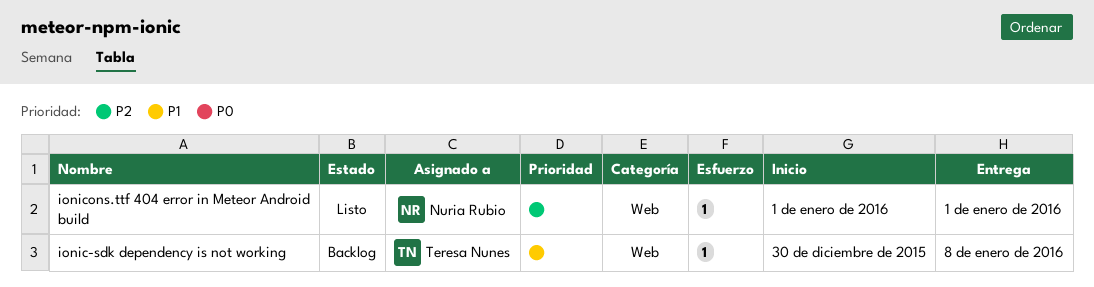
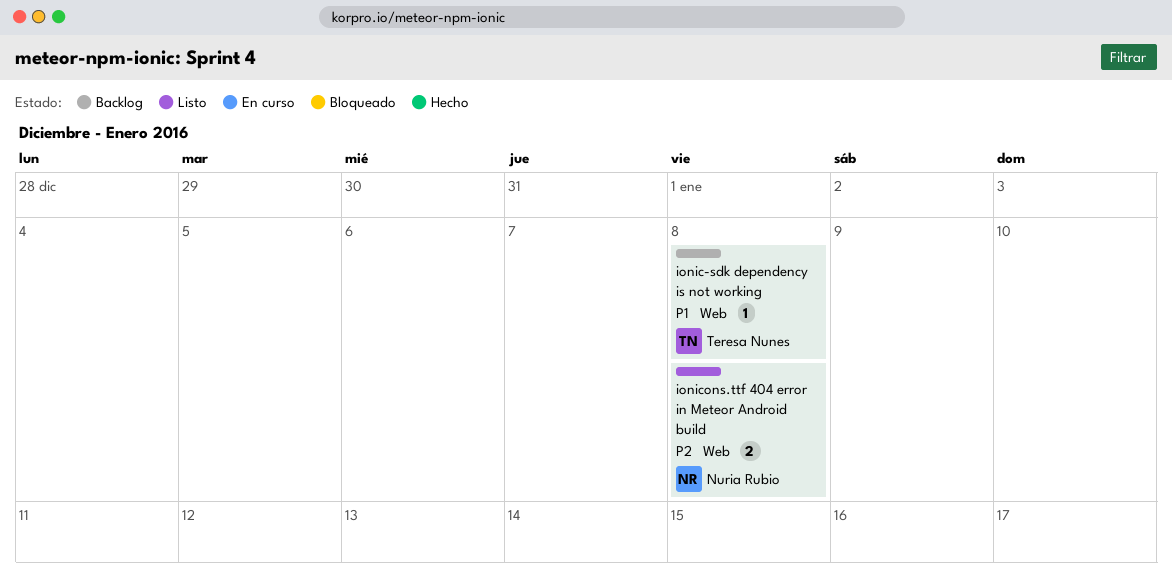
ionicons.ttf 404 error in Meteor Android build, estimate: 1 -> 2
ionicons.ttf 404 error in Meteor Android build, due: Jan 1 -> Jan 8

